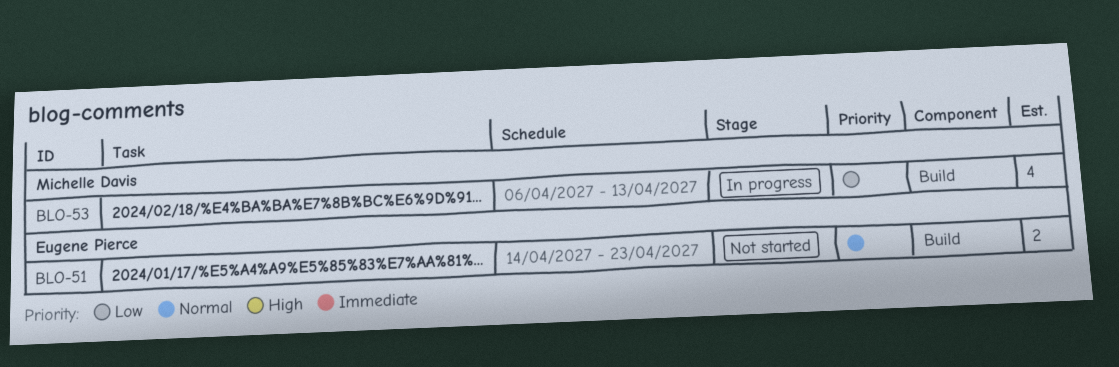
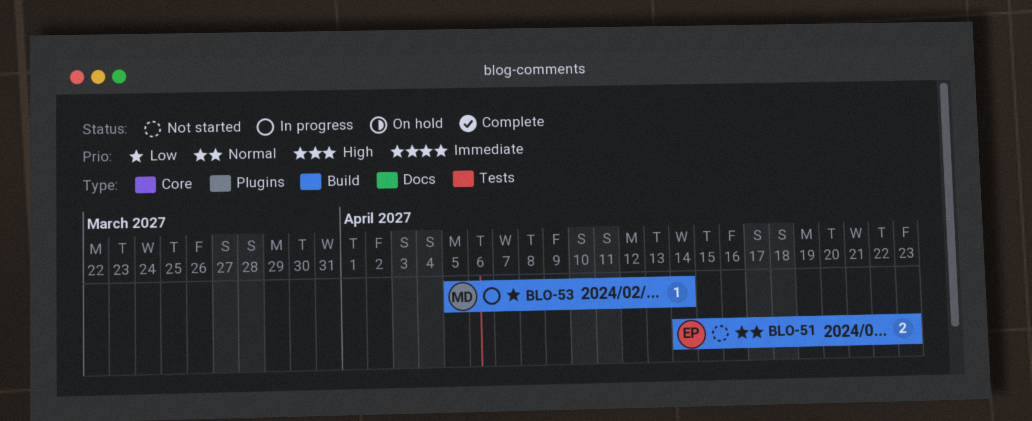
BLO-53, estimate: 4 -> 1
BLO-53, start: Apr 6 -> Apr 5
BLO-53, due: Apr 13 -> Apr 14

